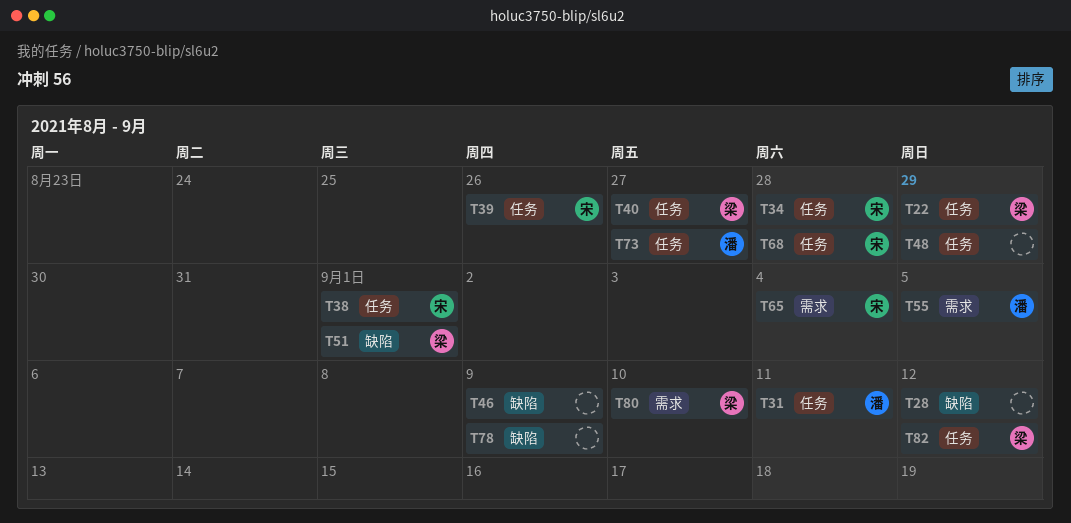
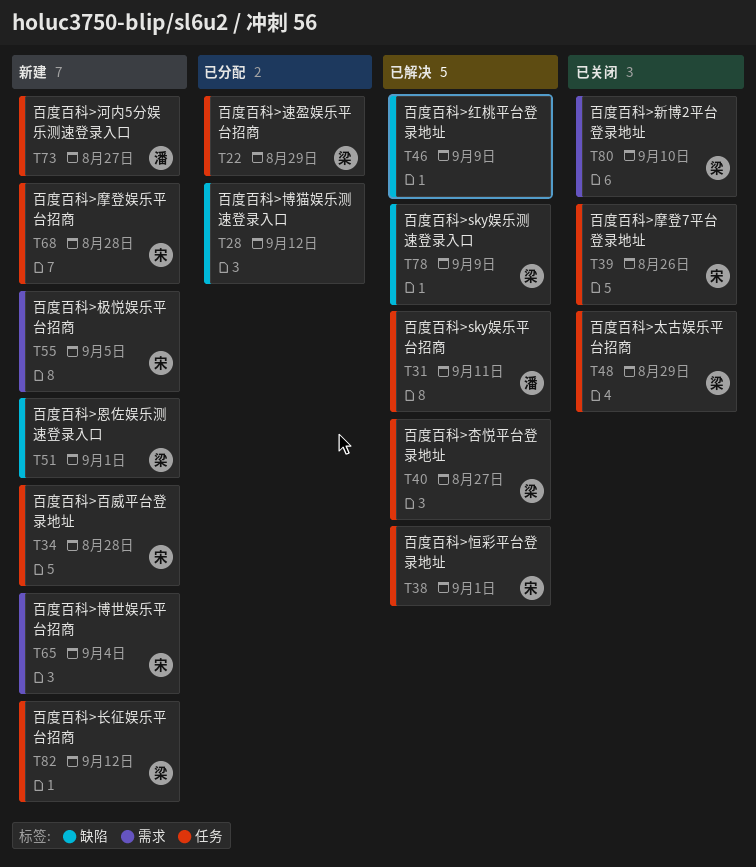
T48, owner: none -> 梁
T55, owner: 潘 -> 宋
T78, owner: none -> 梁

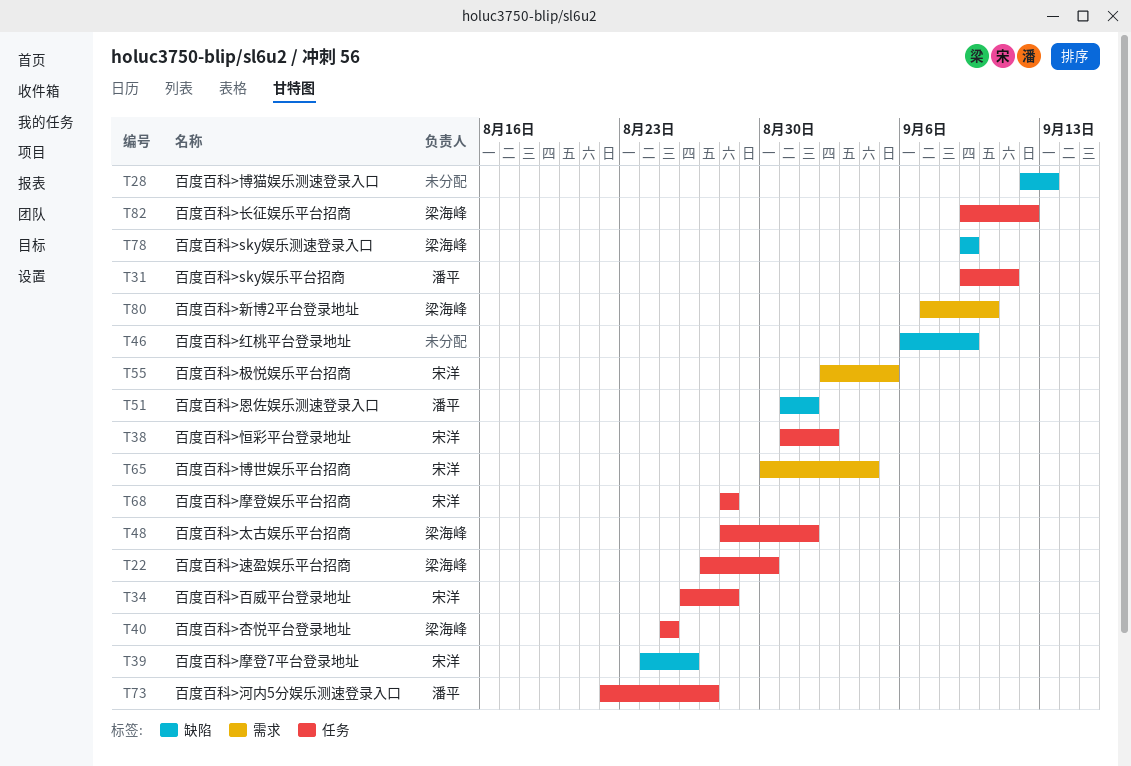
T22, due: Aug 29 -> Aug 30
T28, due: Sep 12 -> Sep 13
T38, due: Sep 1 -> Sep 2
T39, label: 任务 -> 缺陷
T40, due: Aug 27 -> Aug 25
T48, due: Aug 29 -> Sep 1
T51, owner: 梁海峰 -> 潘平

